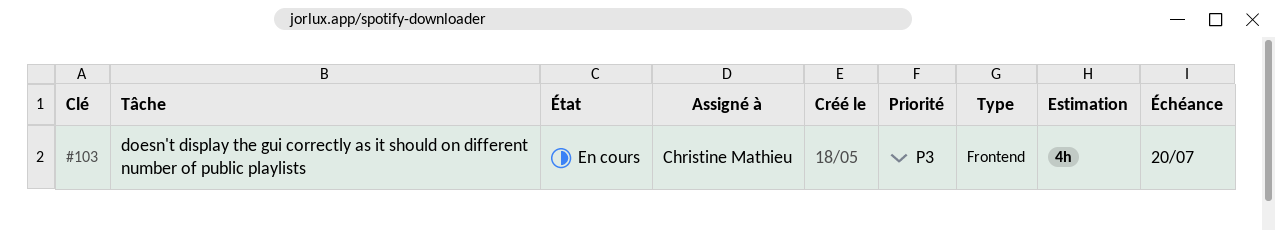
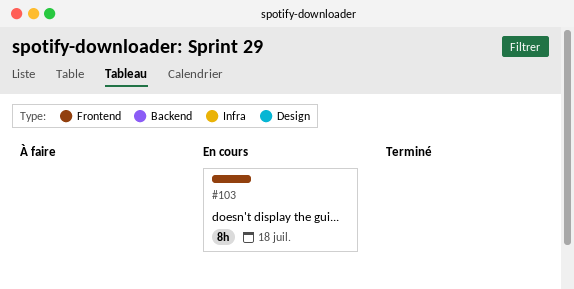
#103, estimate: 4h -> 8h
#103, due: Jul 20 -> Jul 18

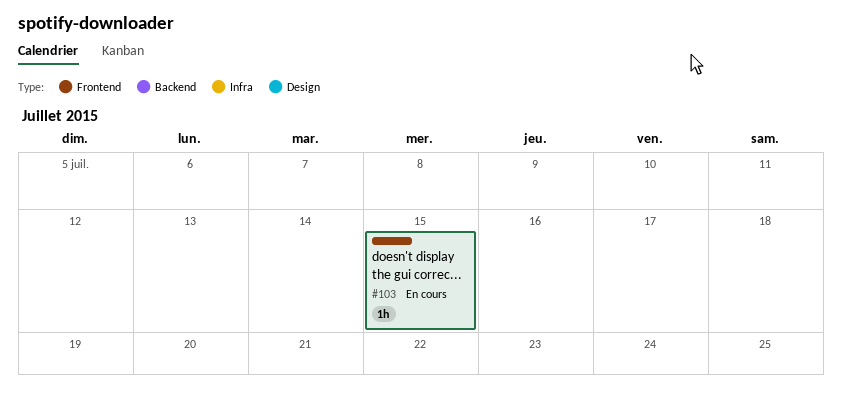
#103, estimate: 8h -> 1h
#103, due: Jul 18 -> Jul 15

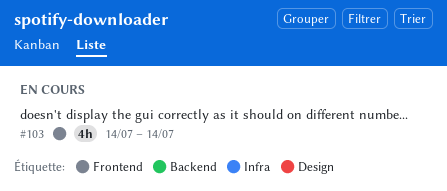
#103, estimate: 1h -> 4h
#103, due: Jul 15 -> Jul 14

